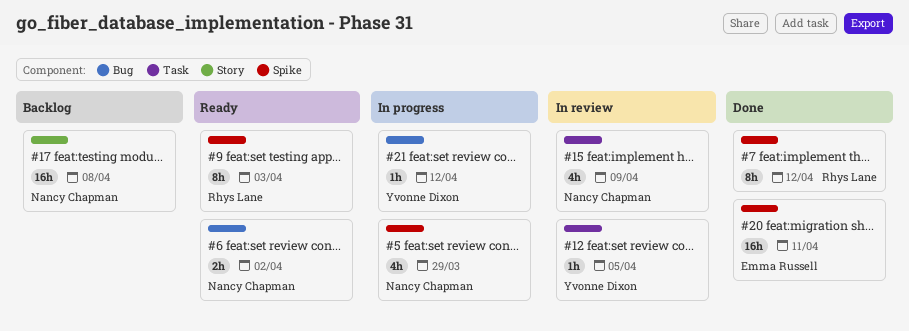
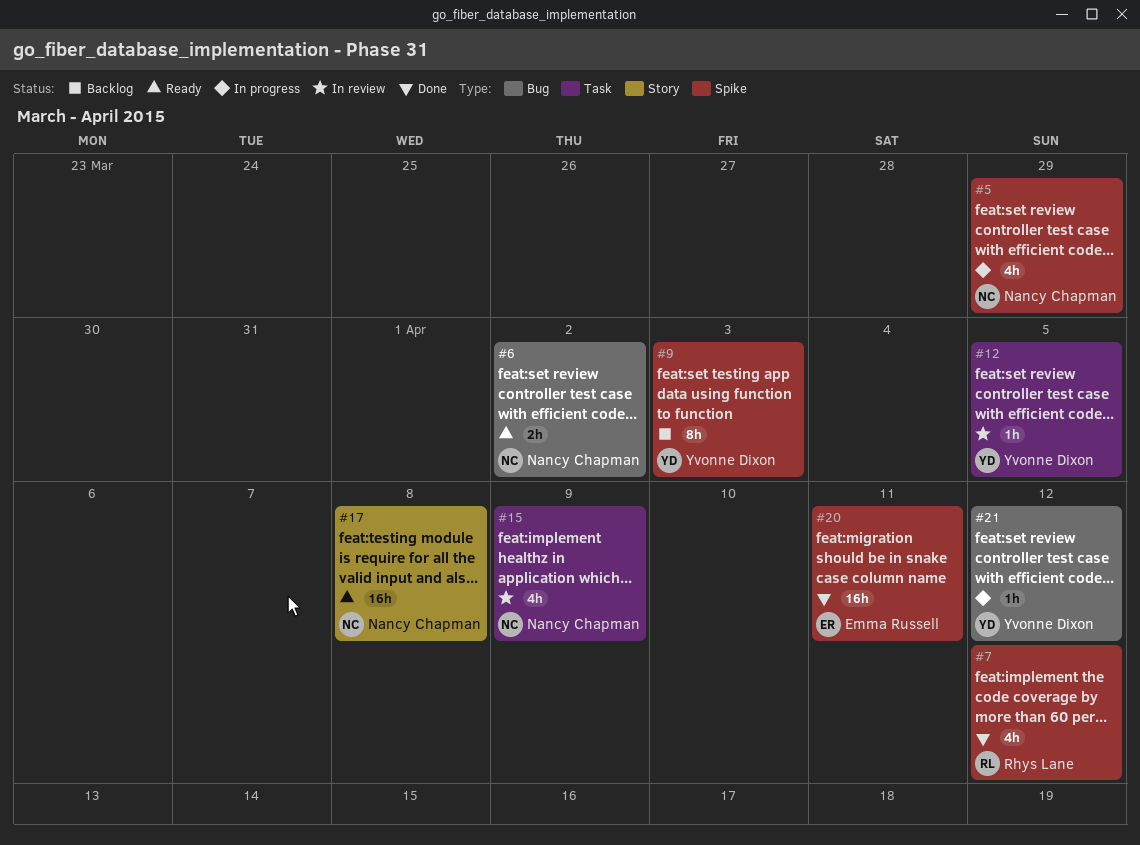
#7, estimate: 8h -> 4h
#9, status: Ready -> Backlog
#9, owner: Rhys Lane -> Yvonne Dixon
#17, status: Backlog -> Ready

